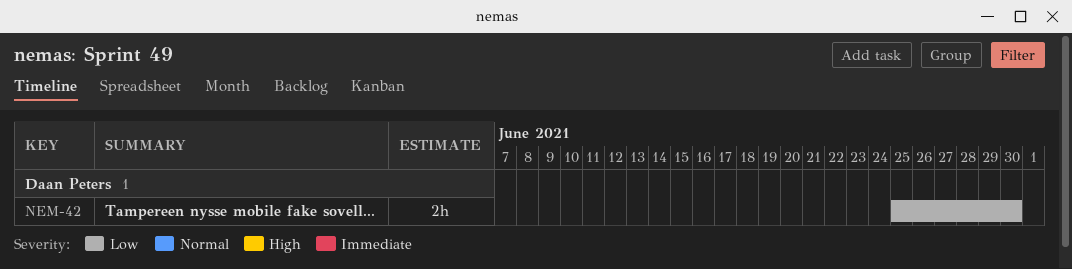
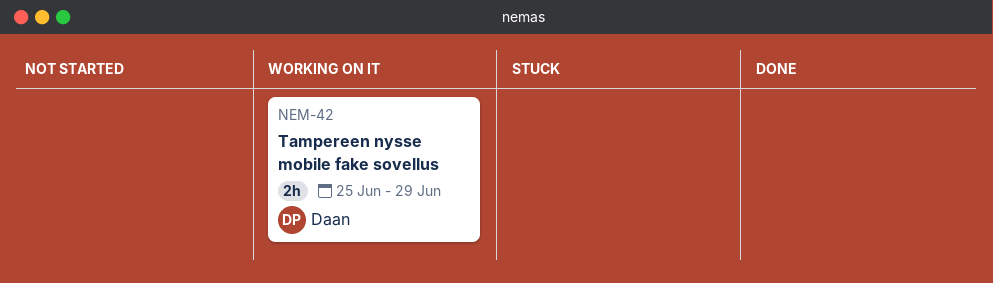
NEM-42, due: Jun 30 -> Jun 29

